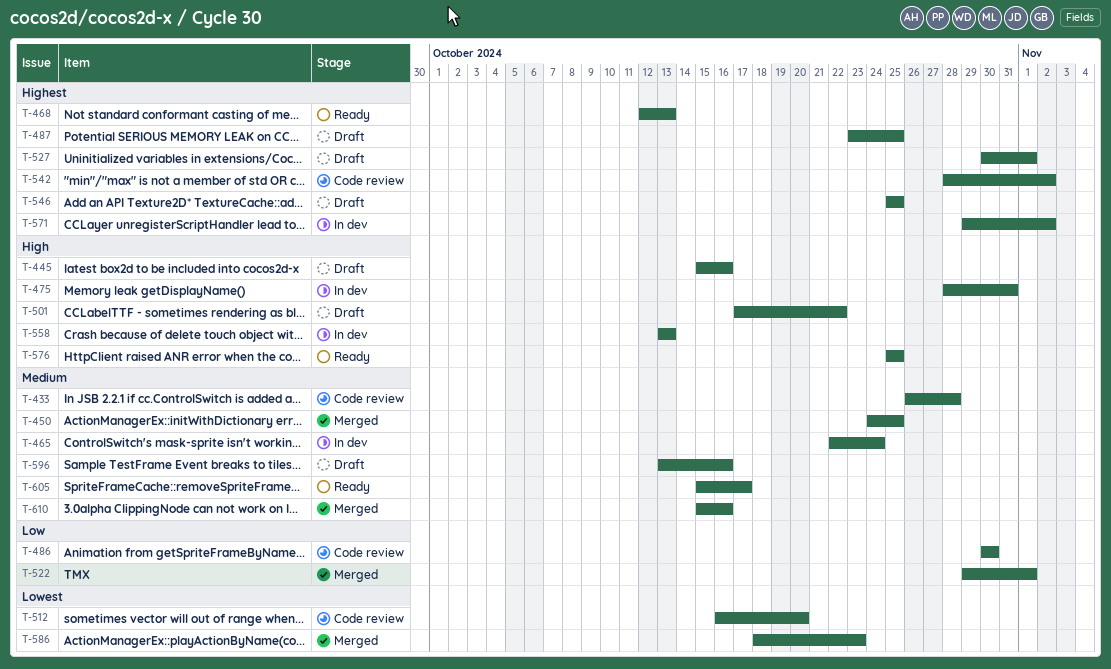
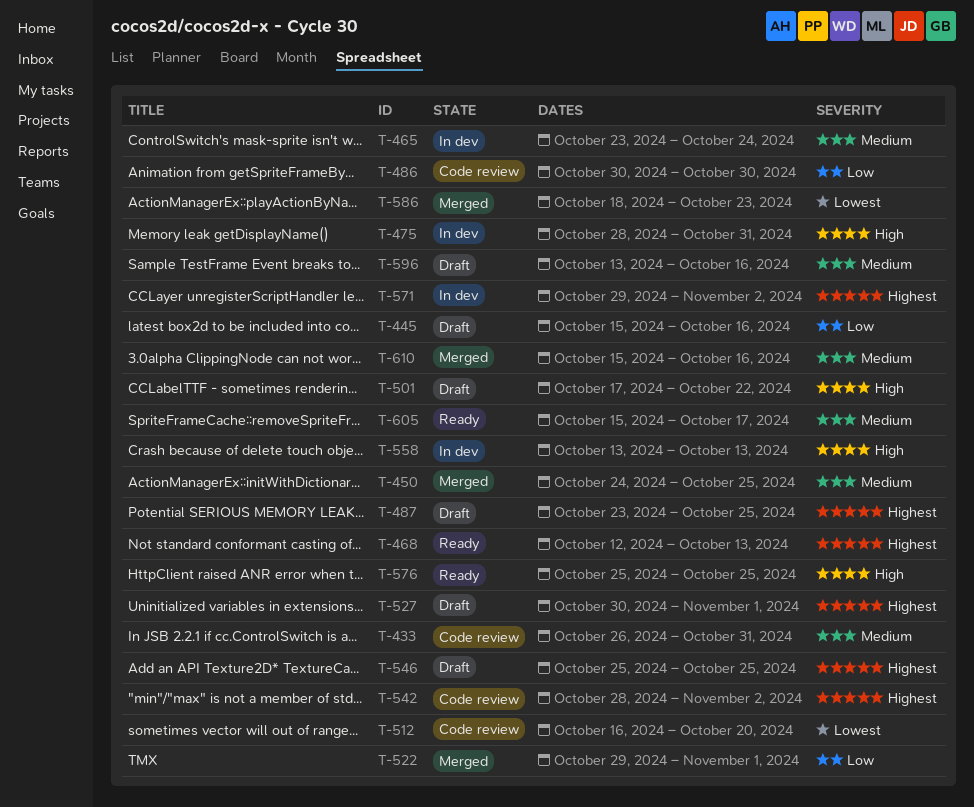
T-433, due: Oct 28 -> Oct 31
T-445, priority: High -> Low
T-465, start: Oct 22 -> Oct 23

